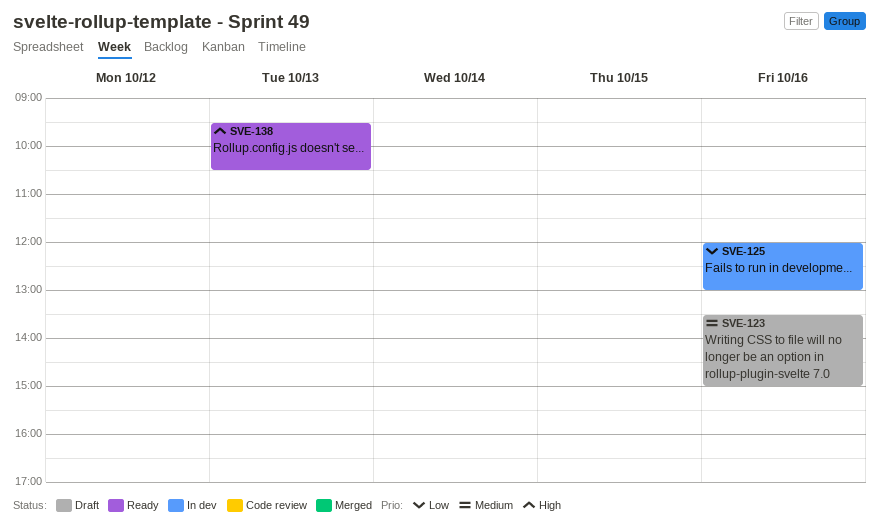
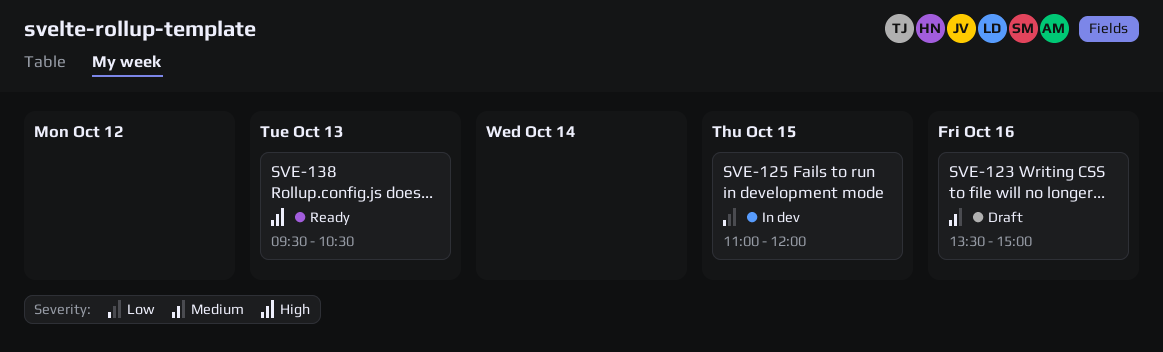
SVE-125, day: Oct 16 -> Oct 15
SVE-125, begins: 12:00 -> 11:00
SVE-125, ends: 13:00 -> 12:00

